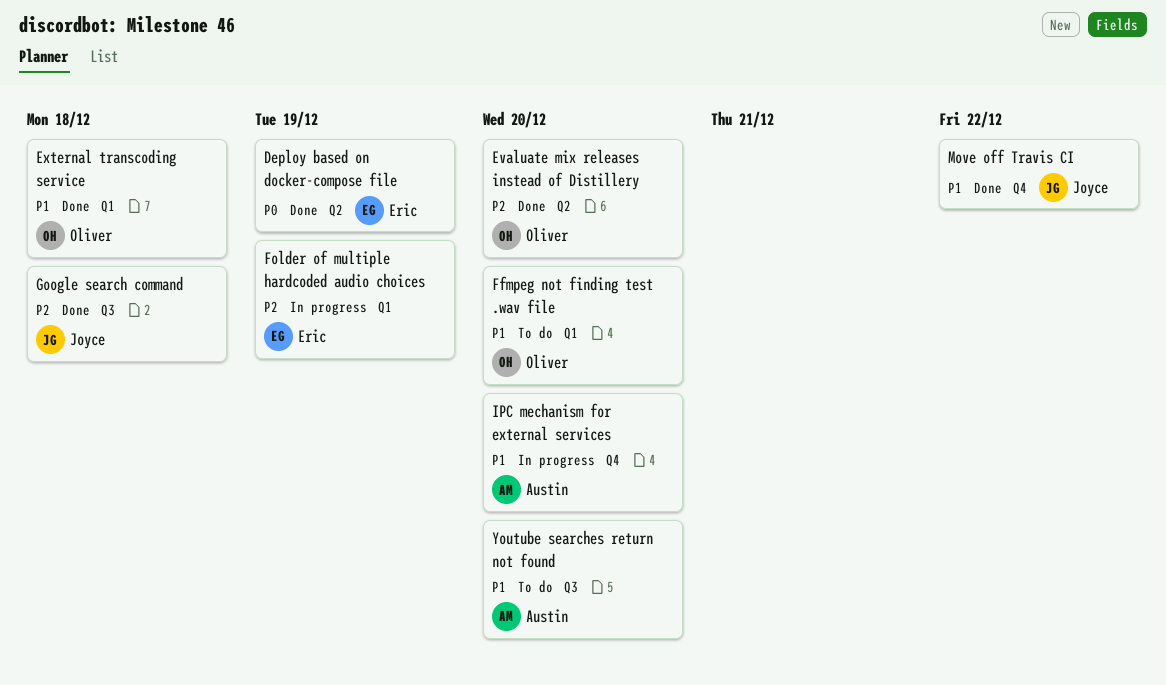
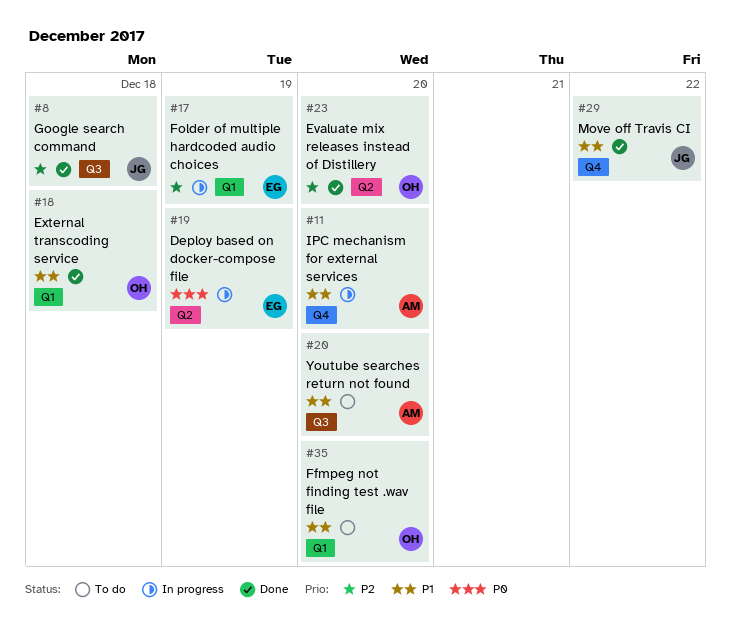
Deploy based on docker-compose file, status: Done -> In progress

